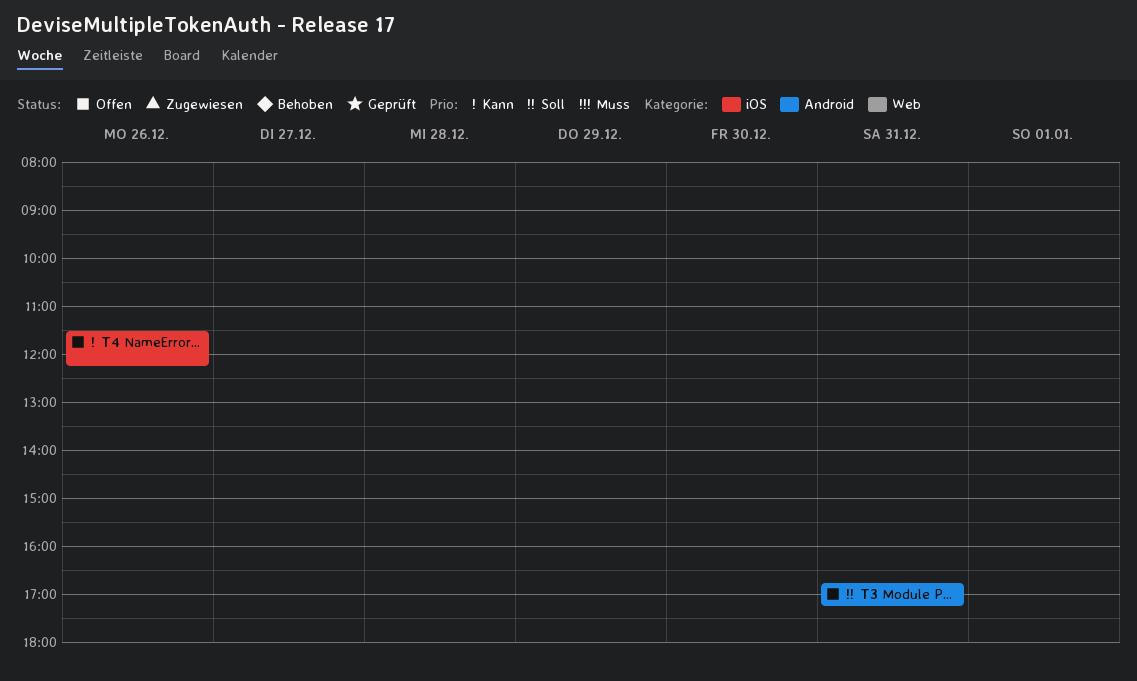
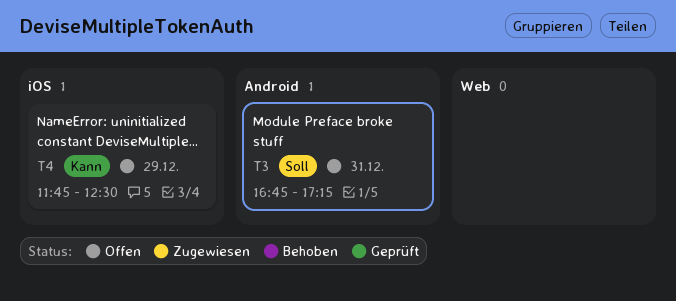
T4, day: Dec 26 -> Dec 29
T4, begins: 11:30 -> 11:45
T4, ends: 12:15 -> 12:30

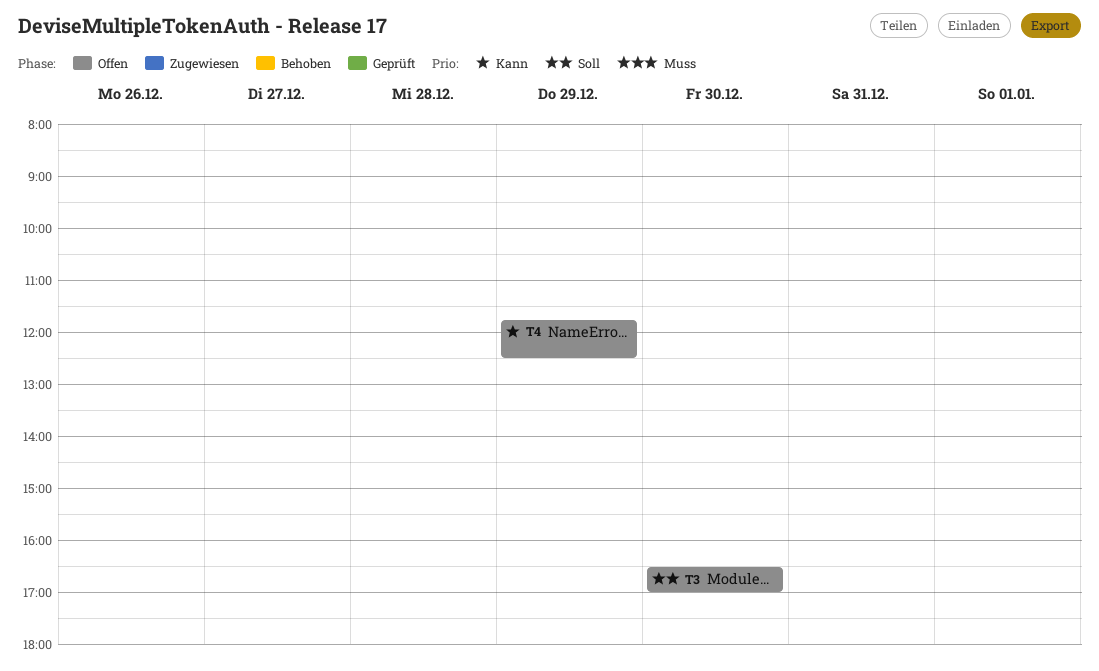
T3, day: Dec 31 -> Dec 30
T3, begins: 16:45 -> 16:30
T3, ends: 17:15 -> 17:00

